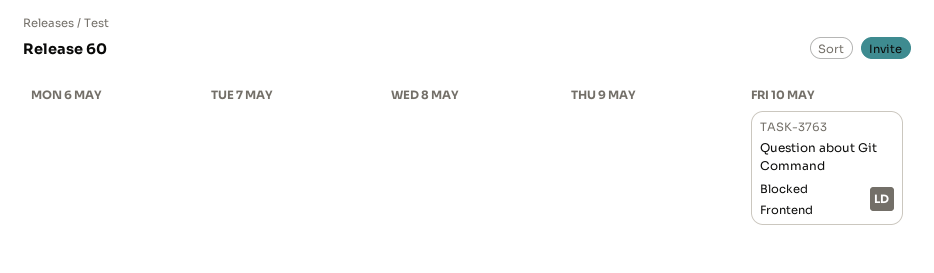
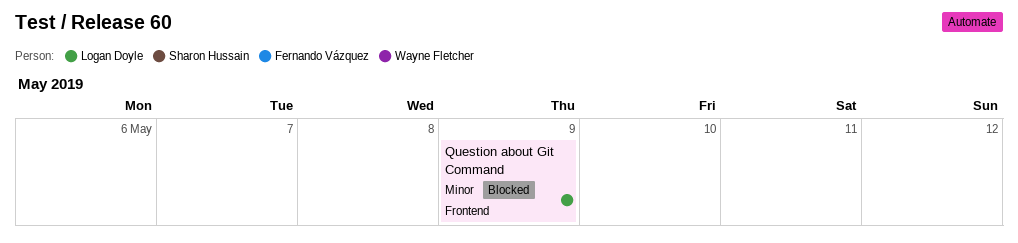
Question about Git Command, due: May 10 -> May 9

